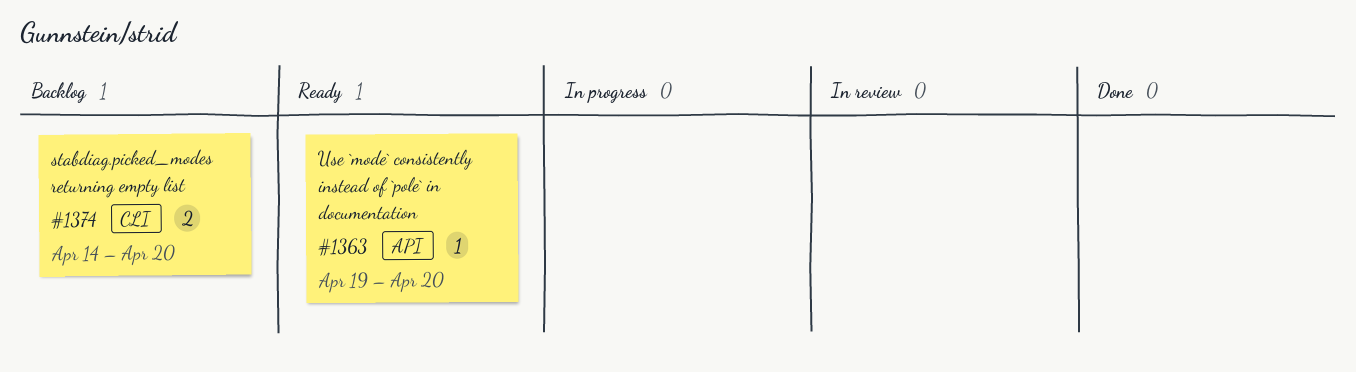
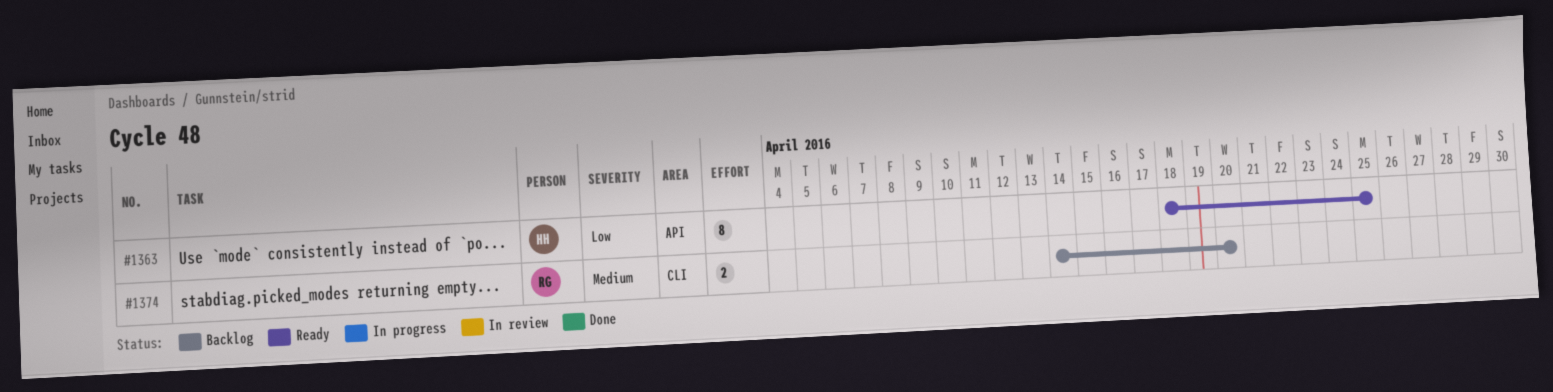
#1363, estimate: 1 -> 8
#1363, start: Apr 19 -> Apr 18
#1363, due: Apr 20 -> Apr 25

